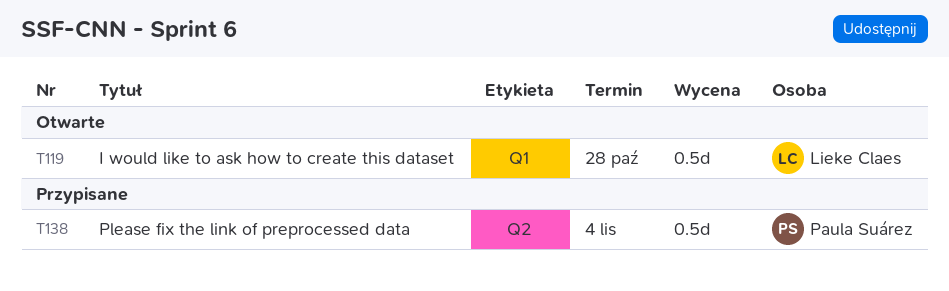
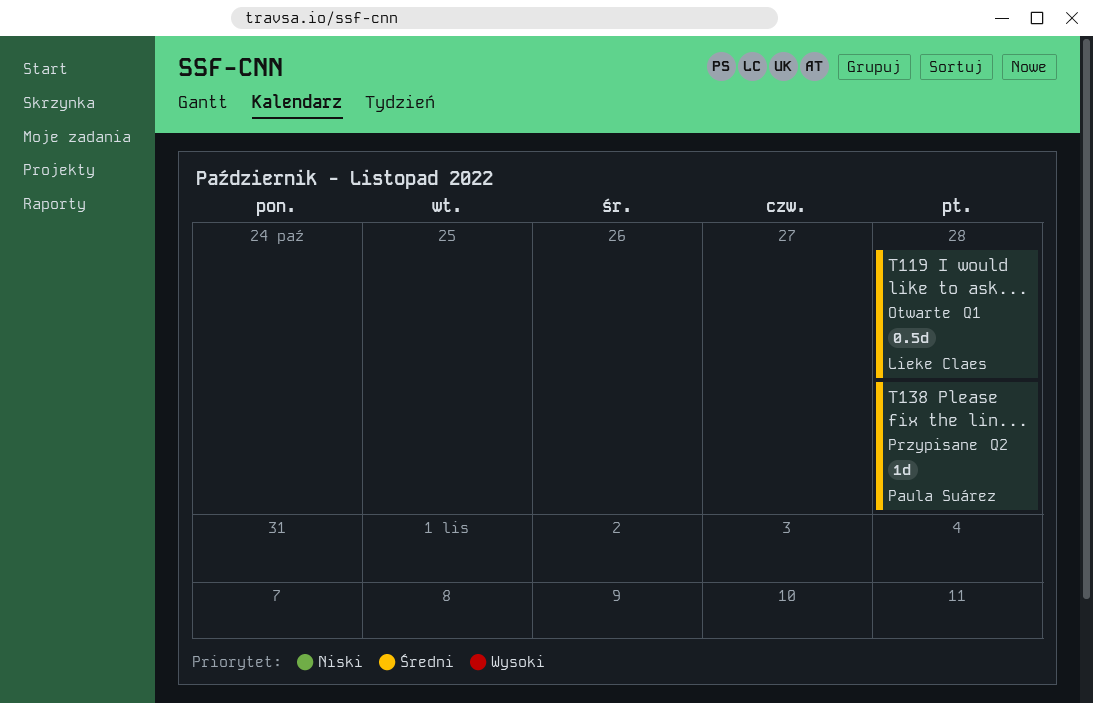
T138, estimate: 0.5d -> 1d
T138, due: Nov 4 -> Oct 28

